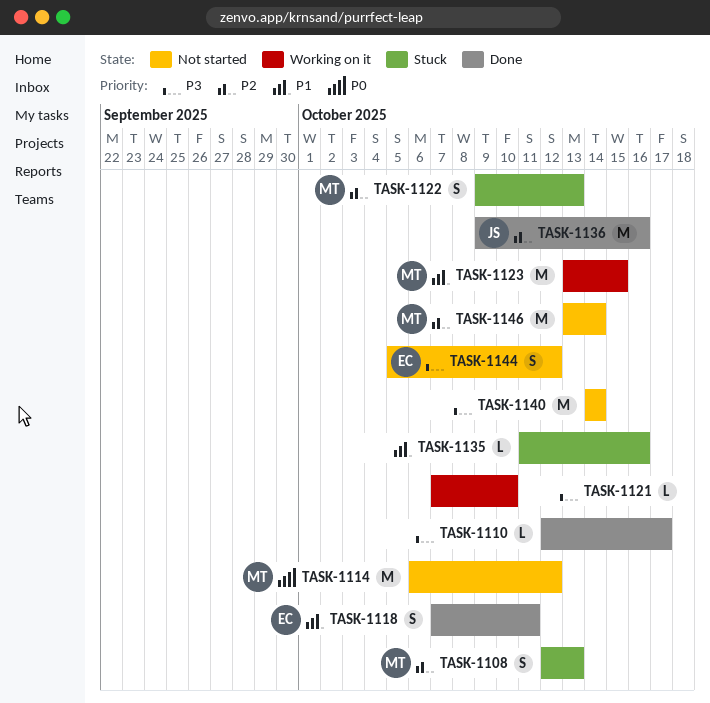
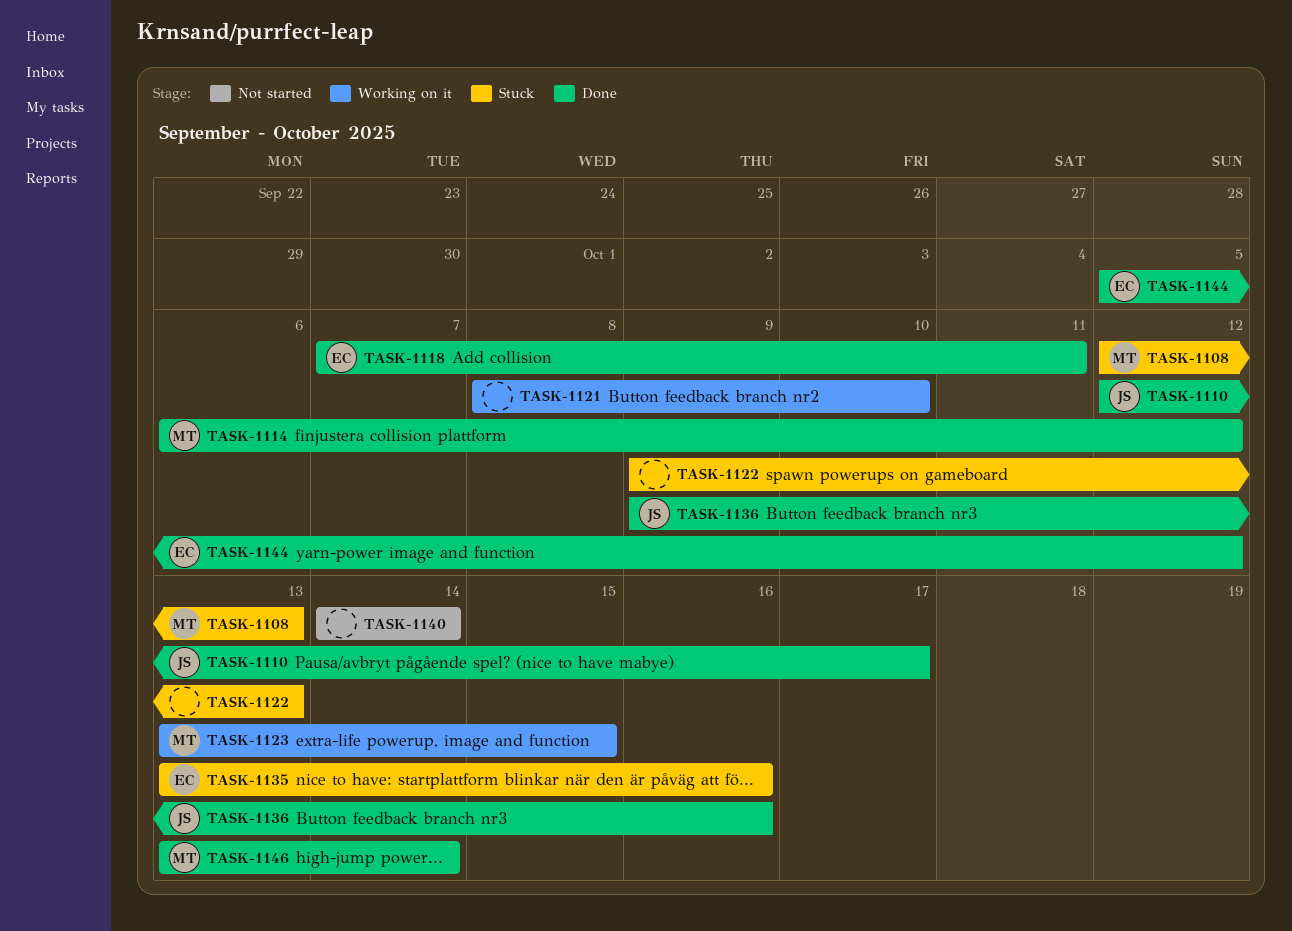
TASK-1110, owner: none -> JS
TASK-1114, status: Not started -> Done
TASK-1121, start: Oct 7 -> Oct 8
TASK-1122, owner: MT -> none
TASK-1135, owner: none -> EC
TASK-1135, start: Oct 11 -> Oct 13
TASK-1144, status: Not started -> Done
TASK-1146, status: Not started -> Done

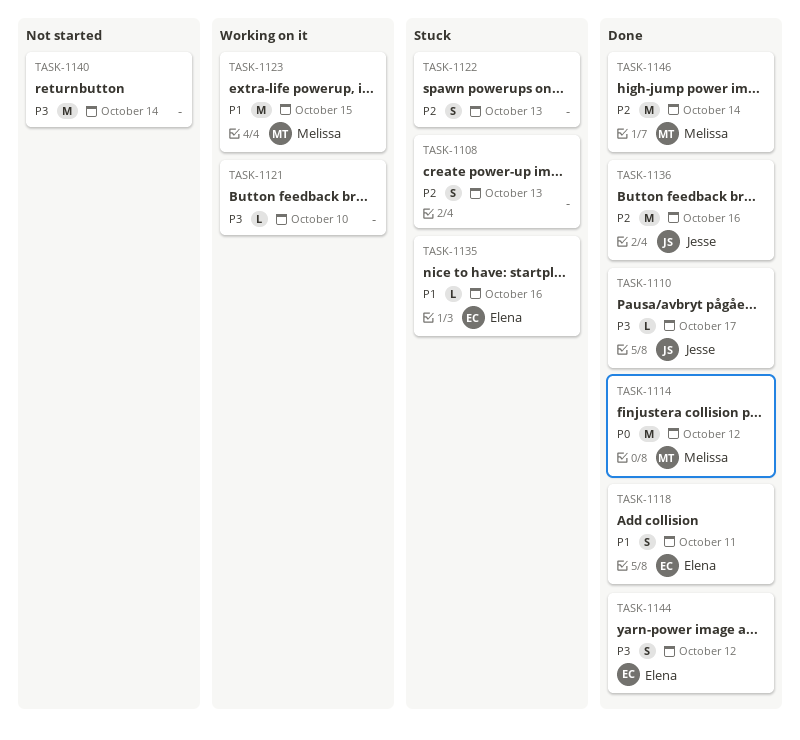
TASK-1108, owner: Melissa -> none

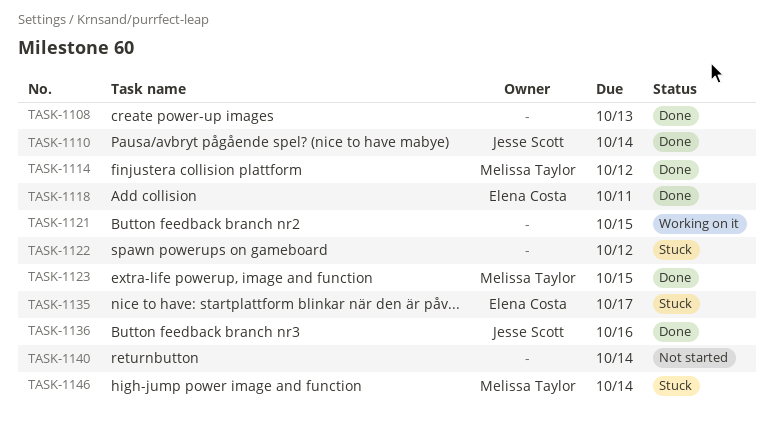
TASK-1108, status: Stuck -> Done
TASK-1110, due: Oct 17 -> Oct 14
TASK-1121, due: Oct 10 -> Oct 15
TASK-1122, due: Oct 13 -> Oct 12
TASK-1123, status: Working on it -> Done
TASK-1135, due: Oct 16 -> Oct 17
TASK-1144: present -> none
TASK-1146, status: Done -> Stuck

